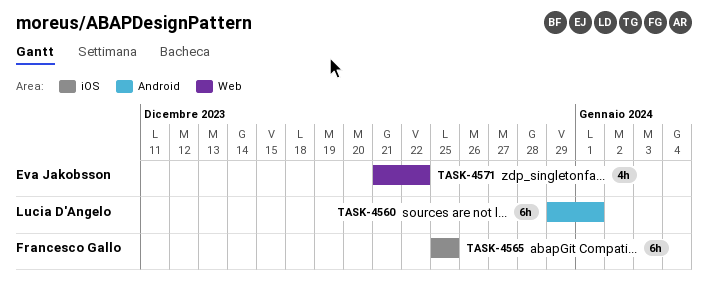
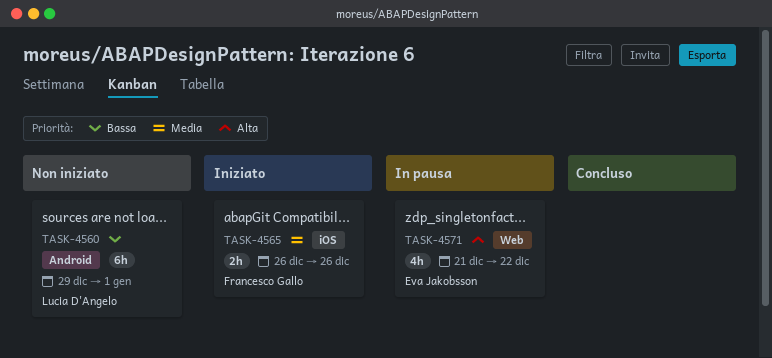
TASK-4565, estimate: 6h -> 2h
TASK-4565, start: Dec 25 -> Dec 26
TASK-4565, due: Dec 25 -> Dec 26

